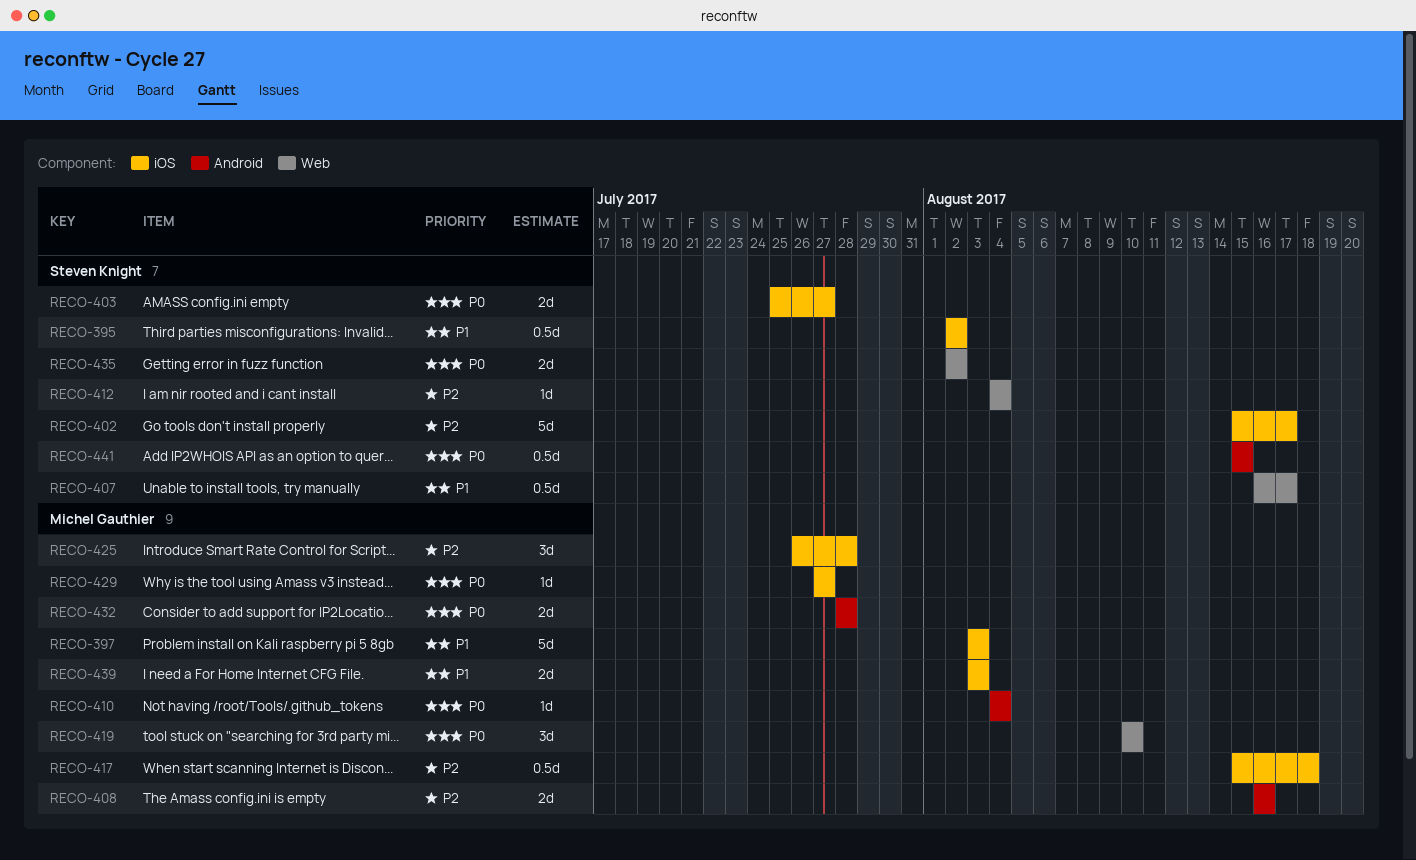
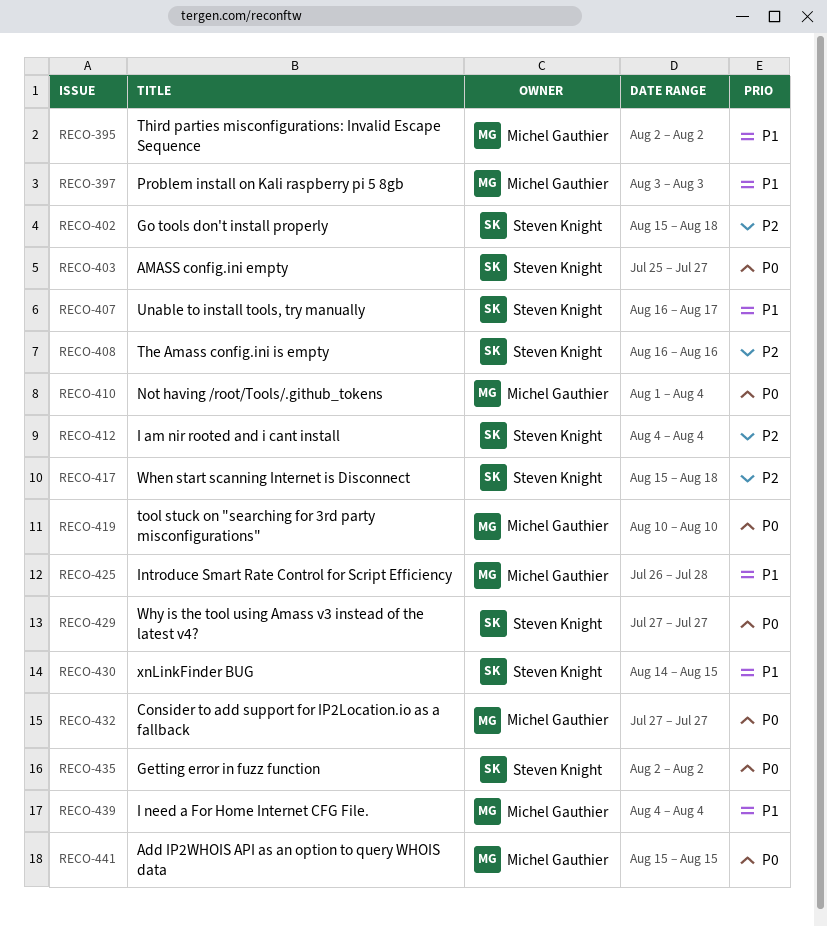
RECO-395, owner: Steven Knight -> Michel Gauthier
RECO-402, due: Aug 17 -> Aug 18
RECO-408, owner: Michel Gauthier -> Steven Knight
RECO-410, start: Aug 4 -> Aug 1
RECO-417, owner: Michel Gauthier -> Steven Knight
RECO-425, priority: P2 -> P1
RECO-429, owner: Michel Gauthier -> Steven Knight
RECO-430: none -> present
RECO-432, start: Jul 28 -> Jul 27
RECO-432, due: Jul 28 -> Jul 27
RECO-439, start: Aug 3 -> Aug 4
RECO-439, due: Aug 3 -> Aug 4
RECO-441, owner: Steven Knight -> Michel Gauthier

